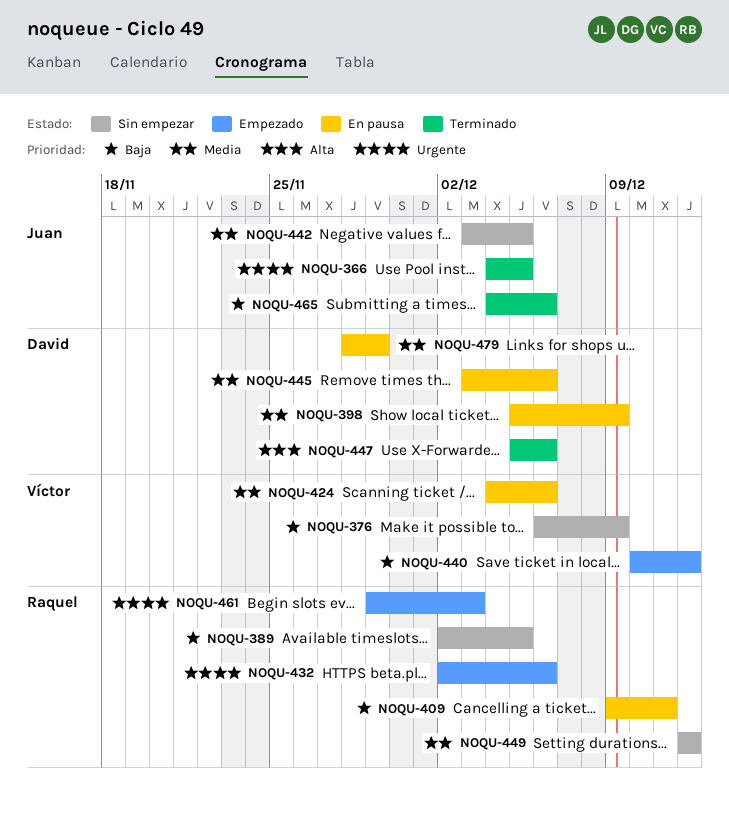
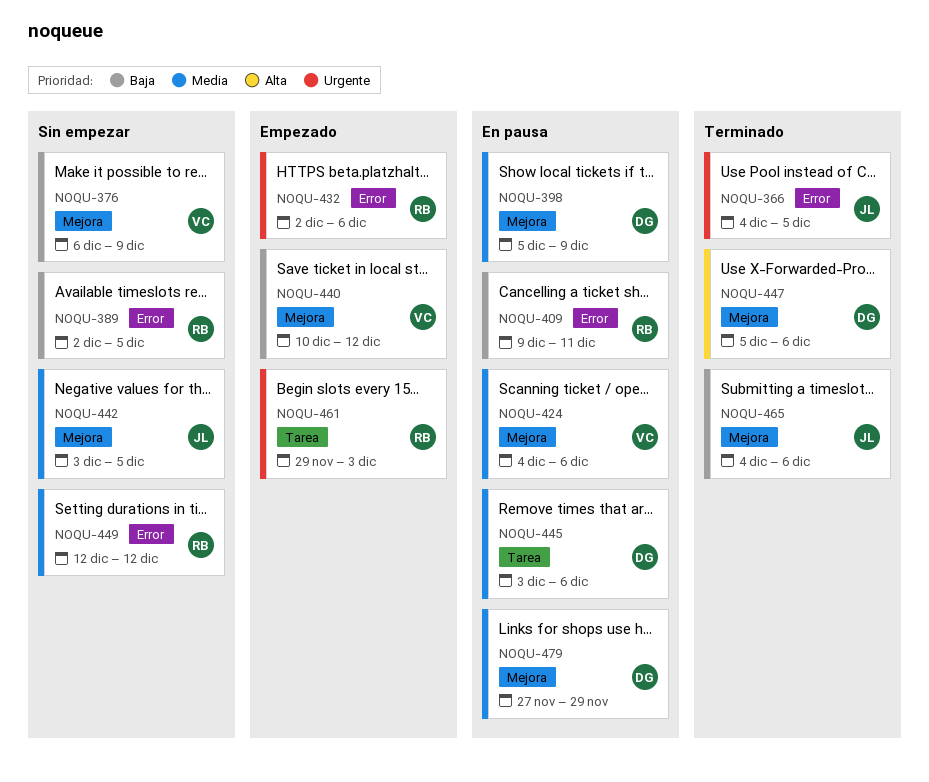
NOQU-479, start: Nov 28 -> Nov 27

